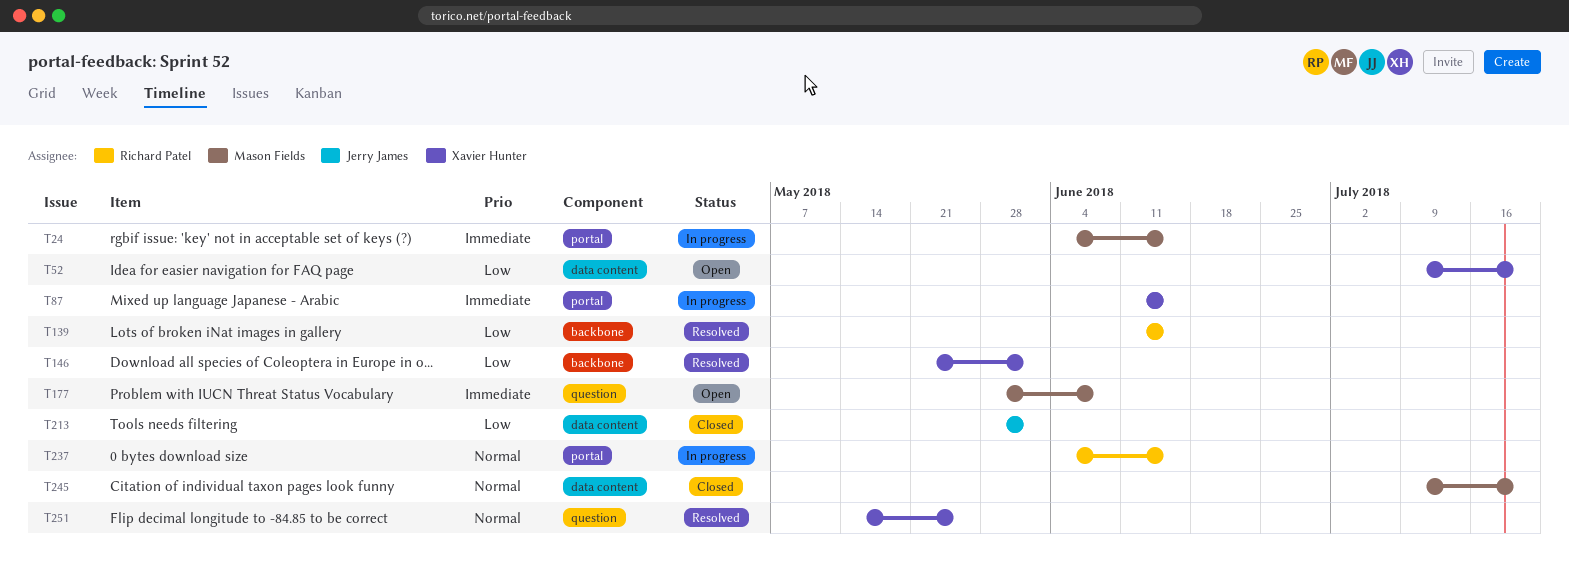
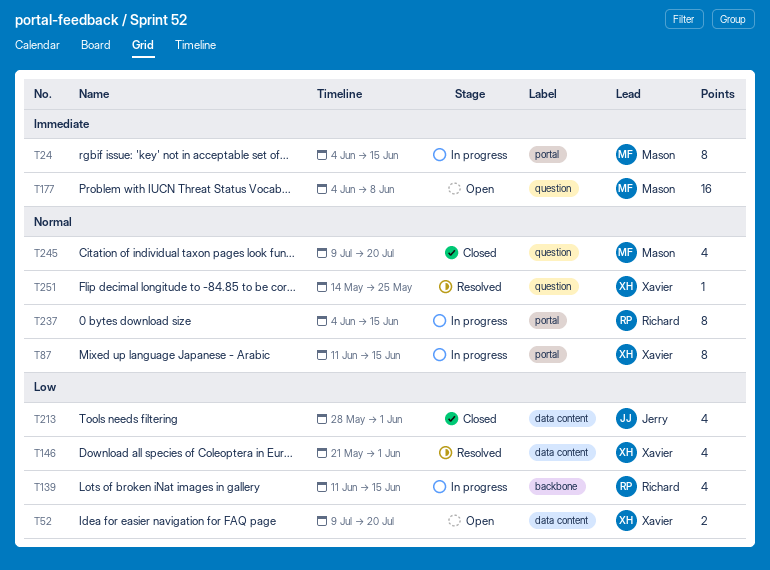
T87, priority: Immediate -> Normal
T139, status: Resolved -> In progress
T146, label: backbone -> data content
T177, start: May 28 -> Jun 4
T245, label: data content -> question

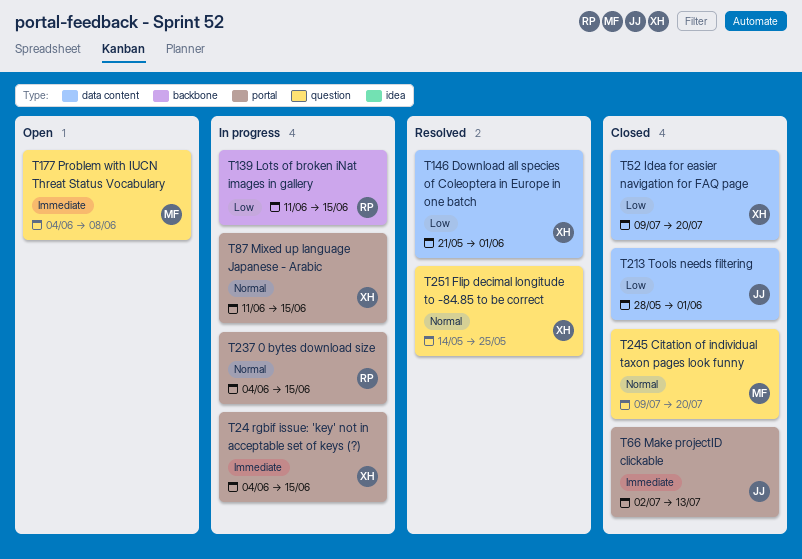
T24, owner: Mason -> Xavier
T52, status: Open -> Closed
T66: none -> present

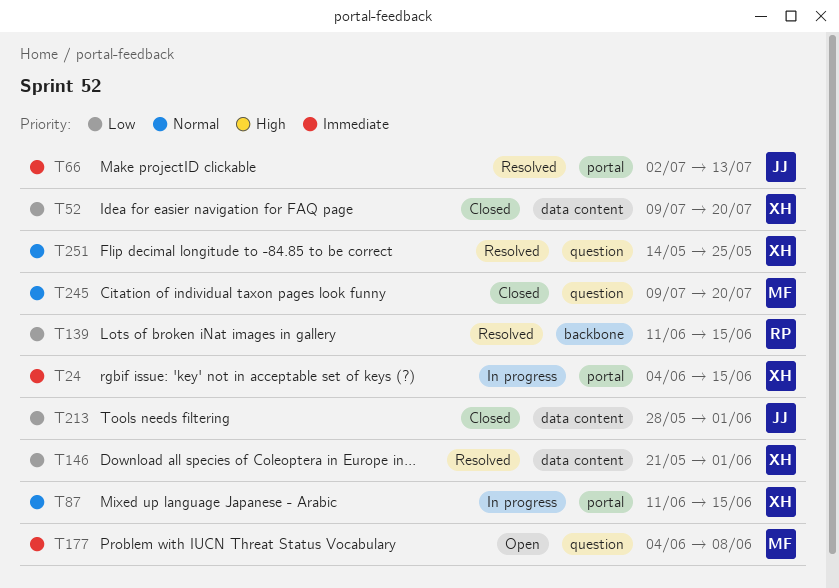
T66, status: Closed -> Resolved
T139, status: In progress -> Resolved
T237: present -> none

